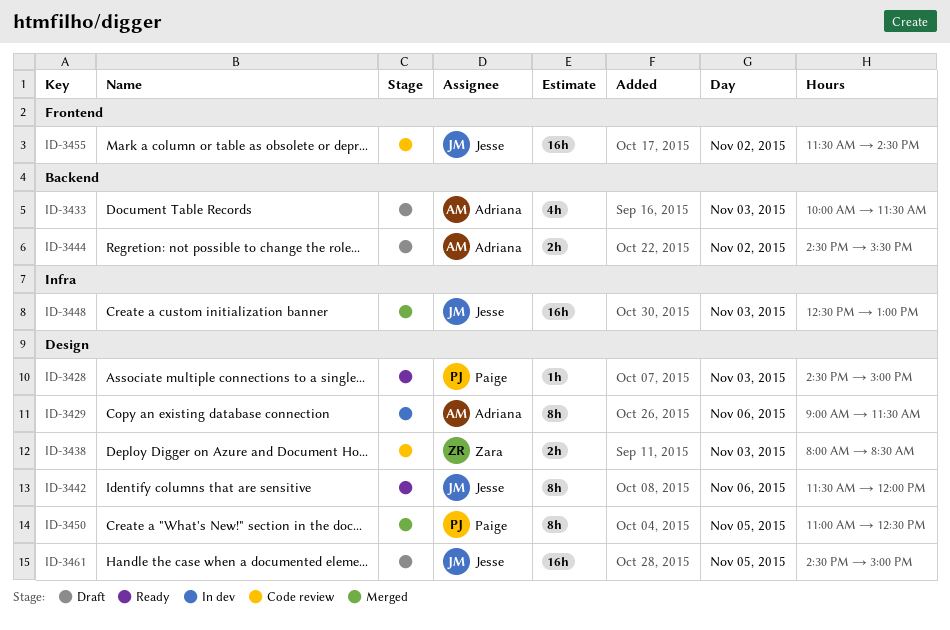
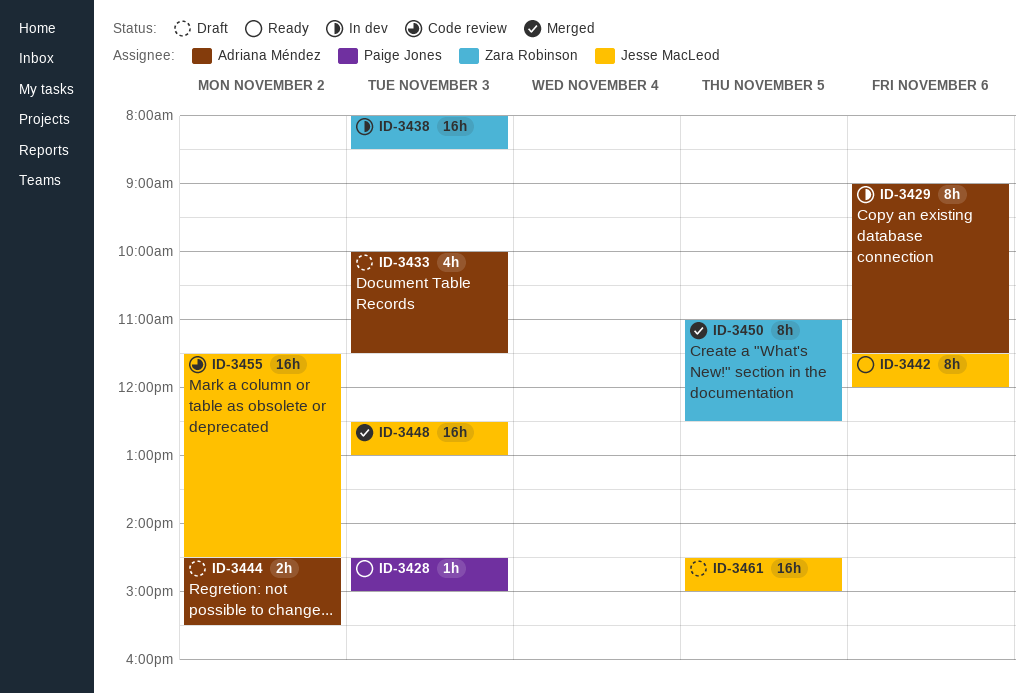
ID-3438, status: Code review -> In dev
ID-3438, estimate: 2h -> 16h
ID-3450, owner: Paige Jones -> Zara Robinson

